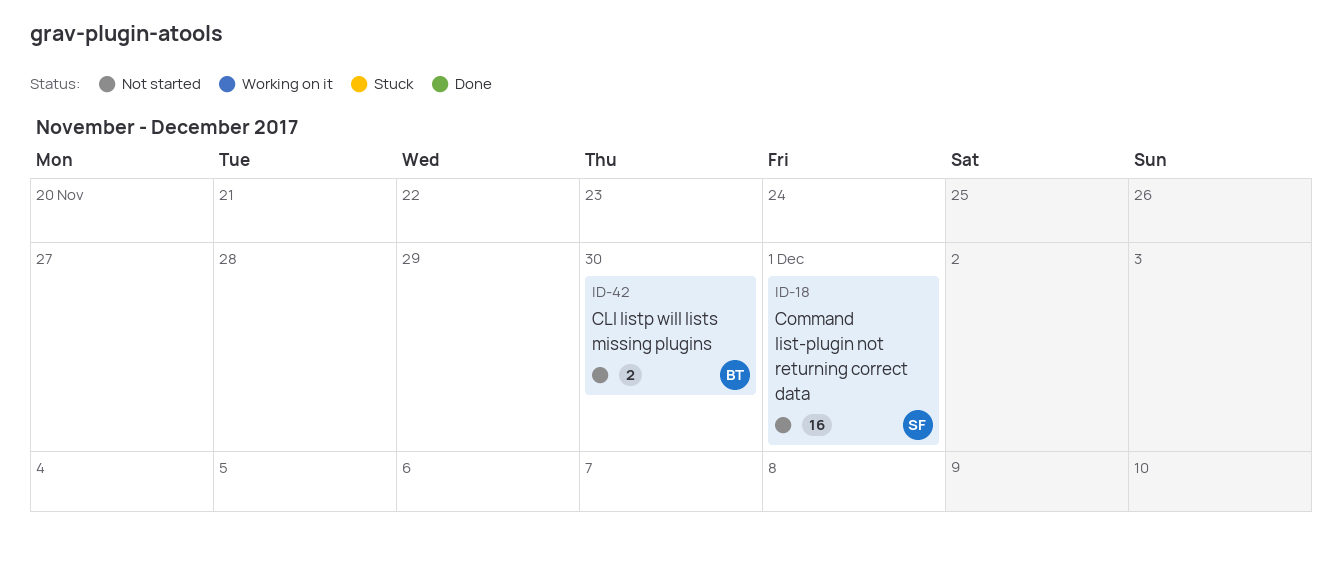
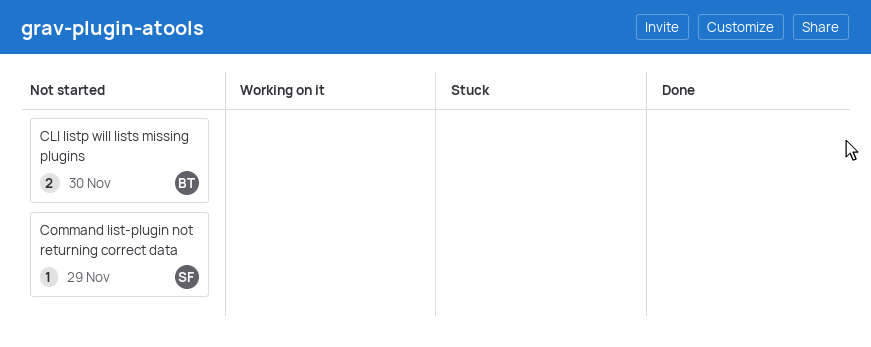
Command list-plugin not returning correct data, estimate: 16 -> 1
Command list-plugin not returning correct data, due: Dec 1 -> Nov 29

